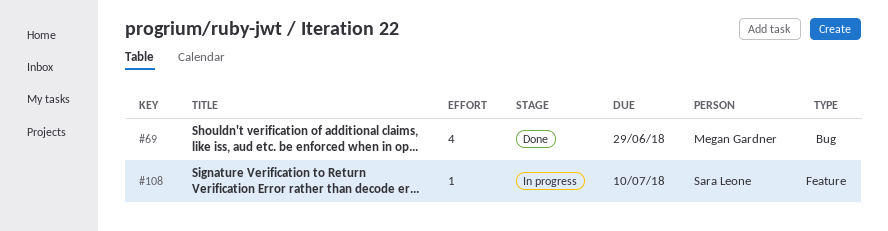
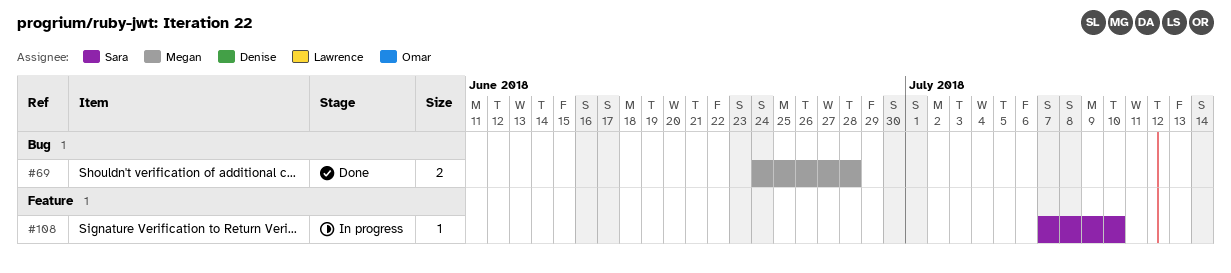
#69, estimate: 4 -> 2
#69, due: Jun 29 -> Jun 28

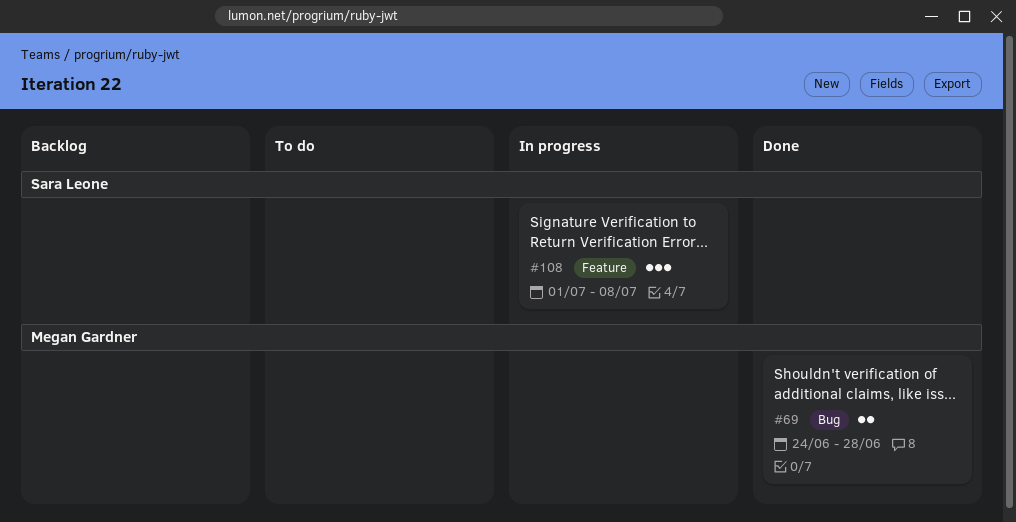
#108, estimate: 1 -> 3
#108, start: Jul 7 -> Jul 1
#108, due: Jul 10 -> Jul 8

